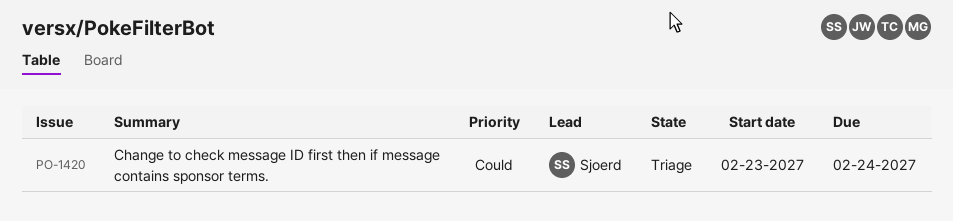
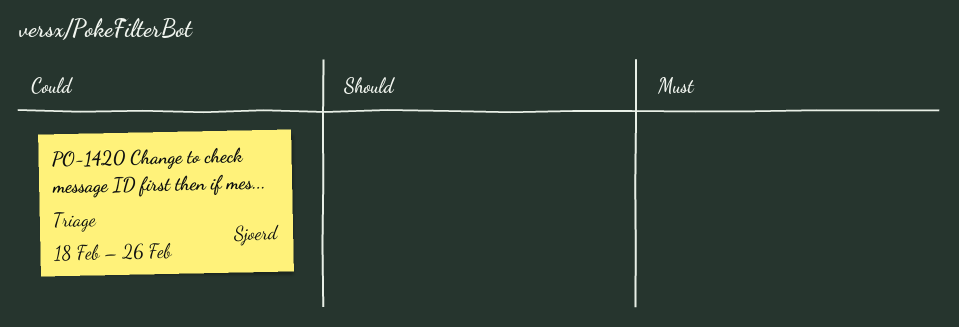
PO-1420, start: Feb 23 -> Feb 18
PO-1420, due: Feb 24 -> Feb 26

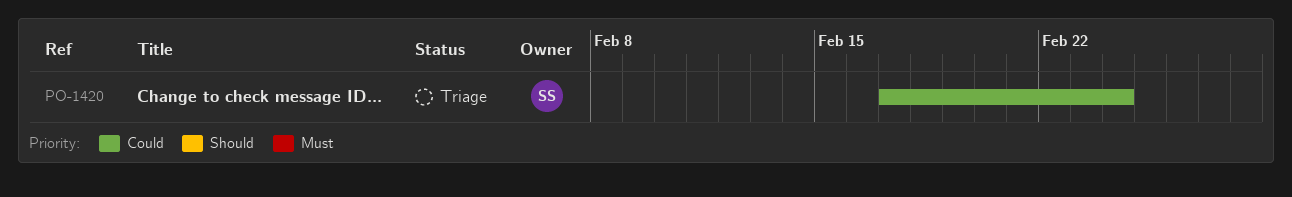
PO-1420, start: Feb 18 -> Feb 17
PO-1420, due: Feb 26 -> Feb 24

